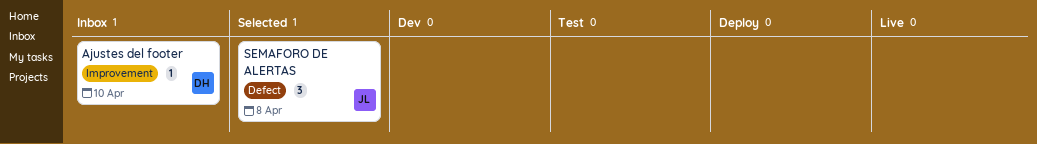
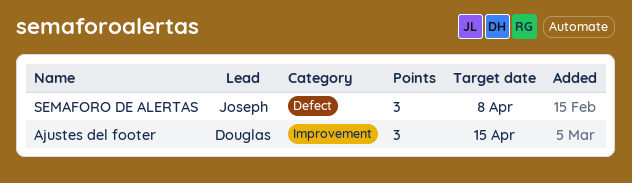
Ajustes del footer, estimate: 1 -> 3
Ajustes del footer, due: Apr 10 -> Apr 15

